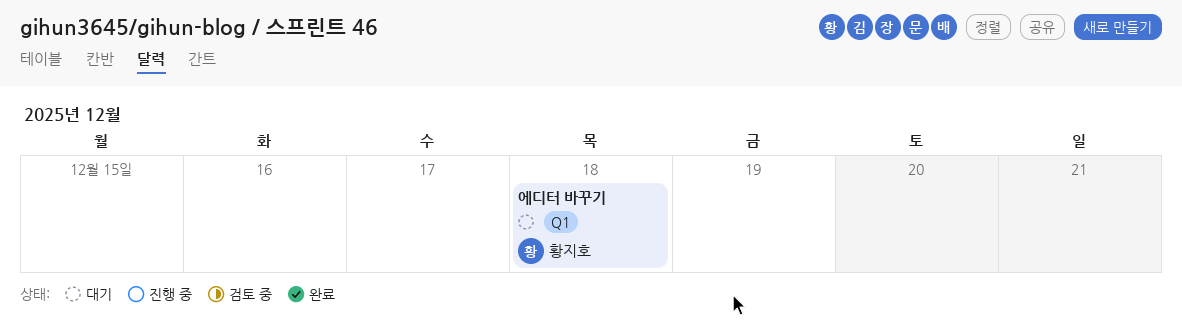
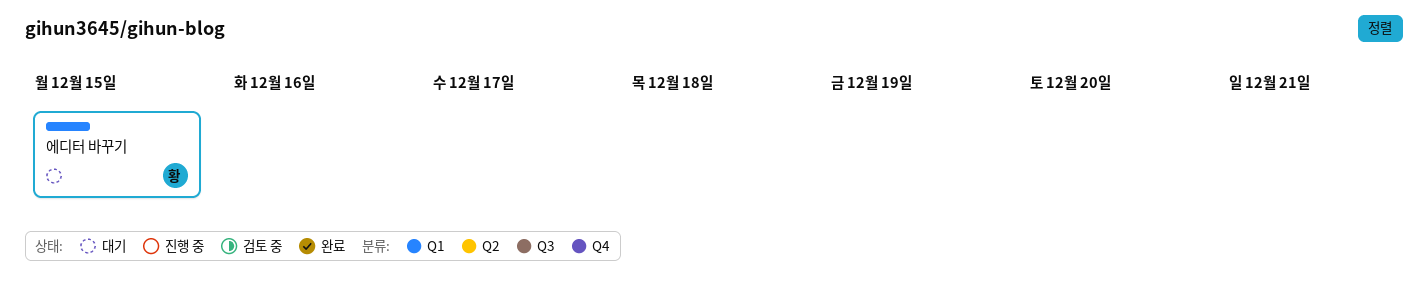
에디터 바꾸기, due: Dec 18 -> Dec 15

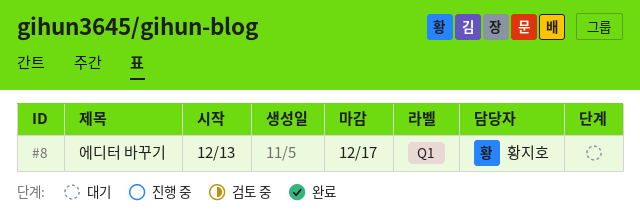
에디터 바꾸기, due: Dec 15 -> Dec 17

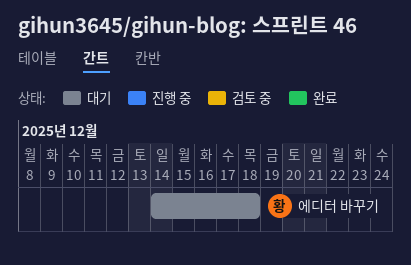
에디터 바꾸기, start: Dec 13 -> Dec 14
에디터 바꾸기, due: Dec 17 -> Dec 18

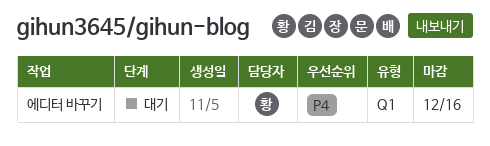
에디터 바꾸기, due: Dec 18 -> Dec 16

